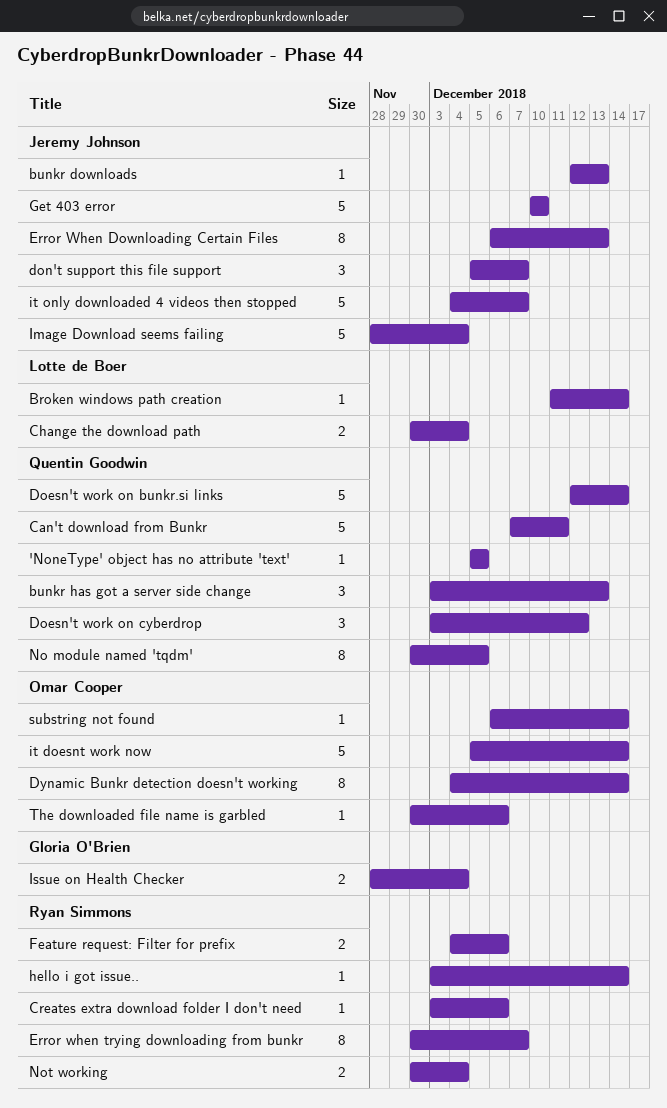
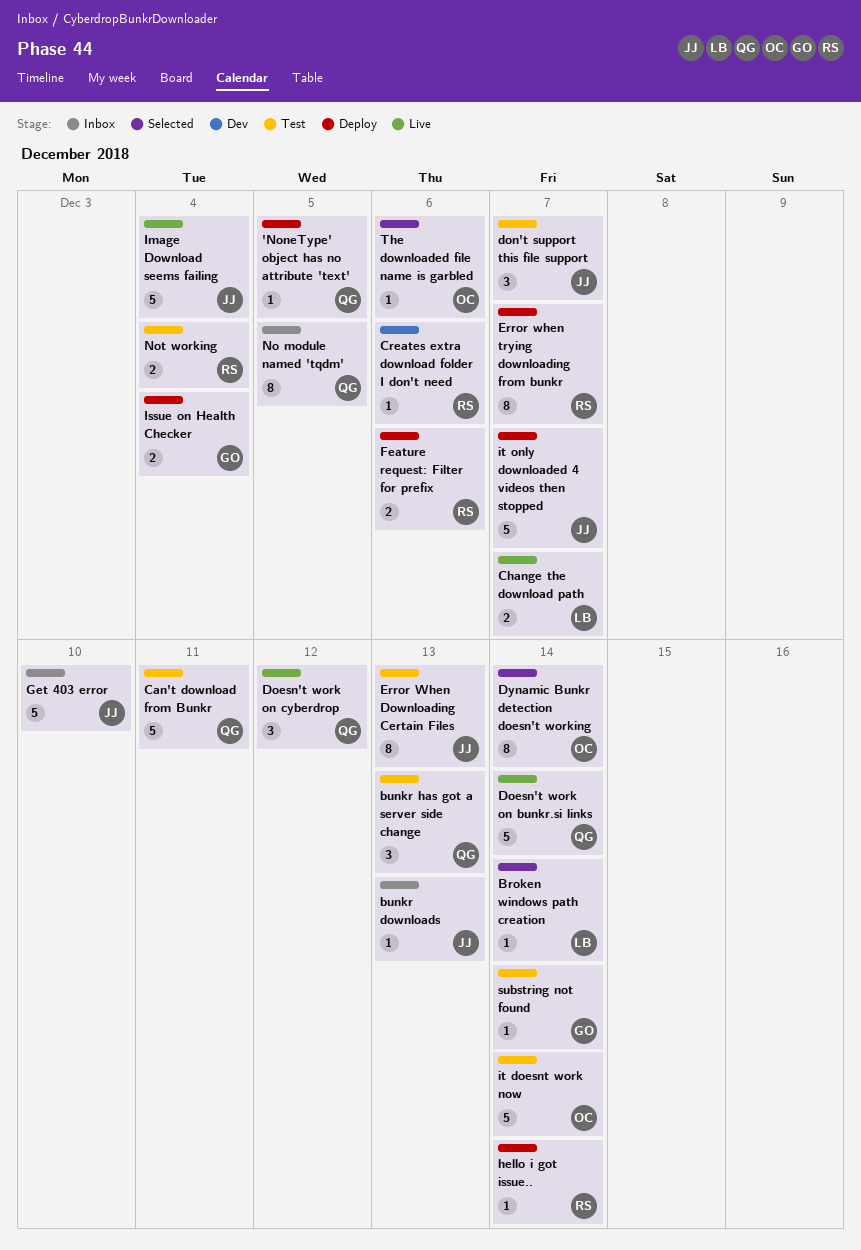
Change the download path, due: Dec 4 -> Dec 7
substring not found, owner: Omar Cooper -> Gloria O'Brien

